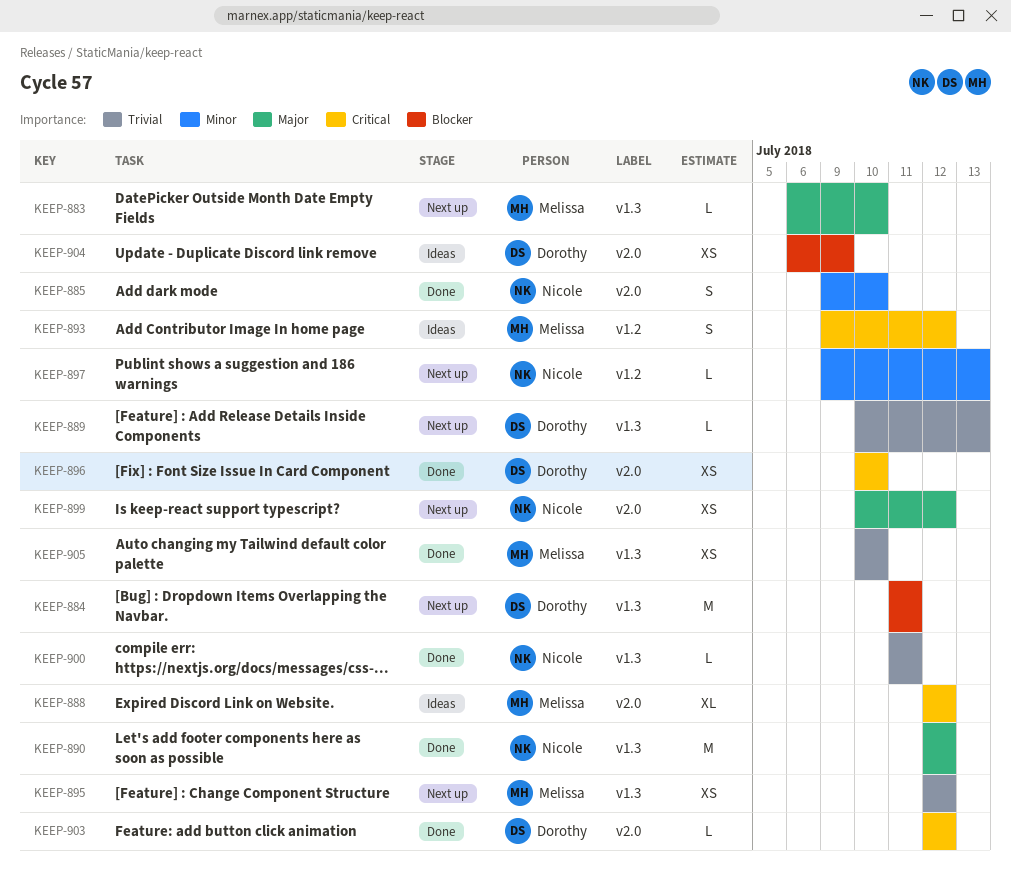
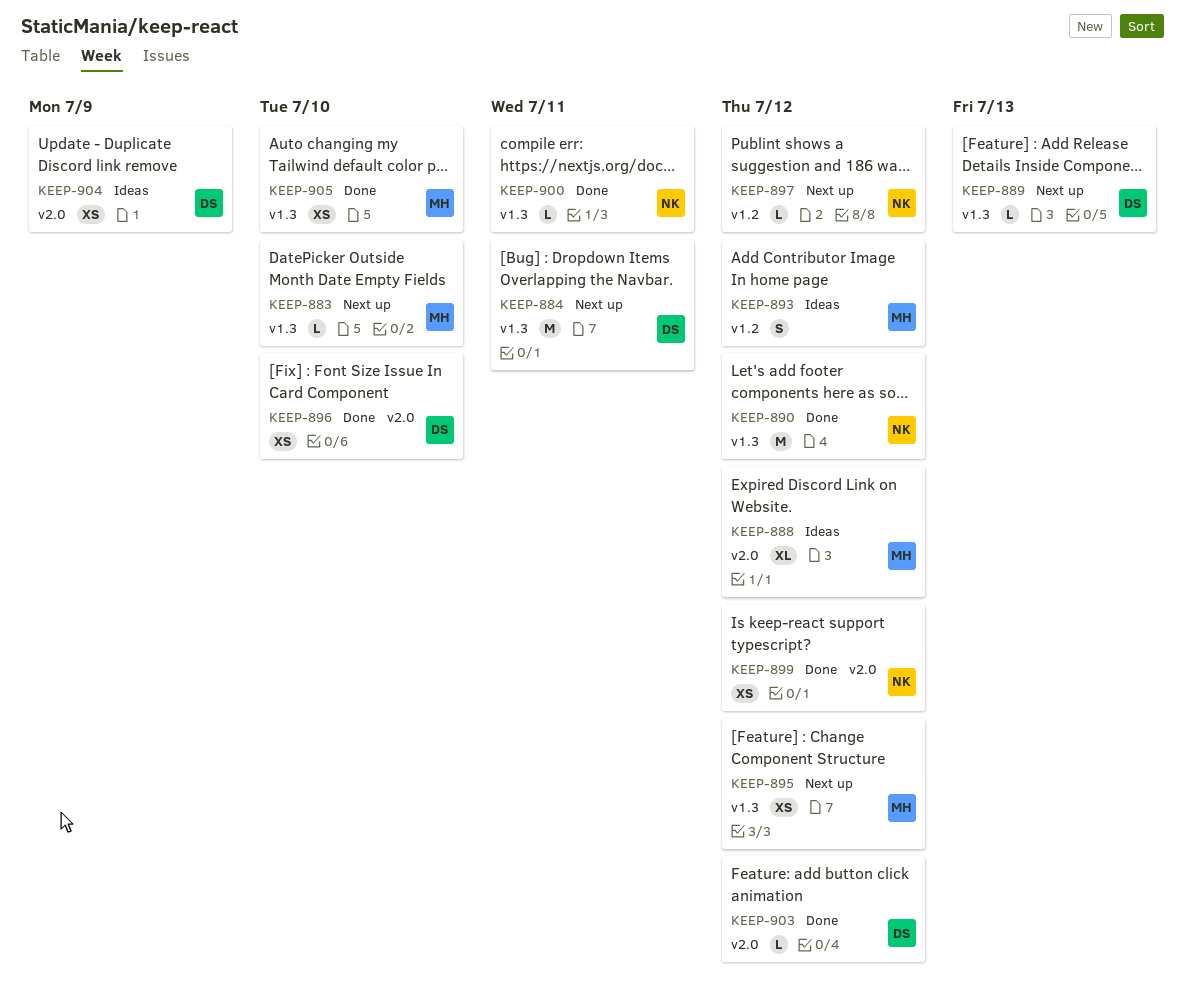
KEEP-885: present -> none
KEEP-897, due: Jul 13 -> Jul 12
KEEP-899, status: Next up -> Done

